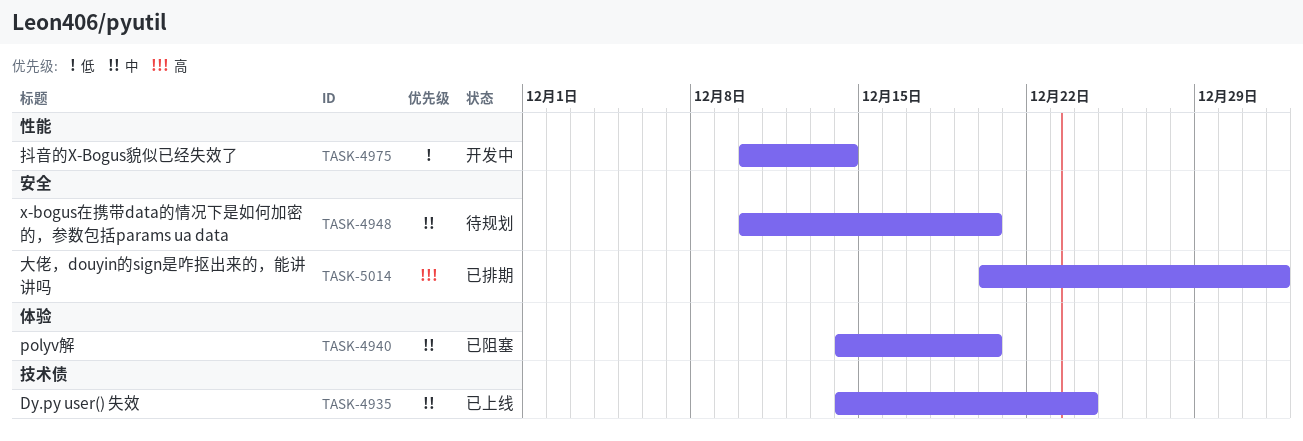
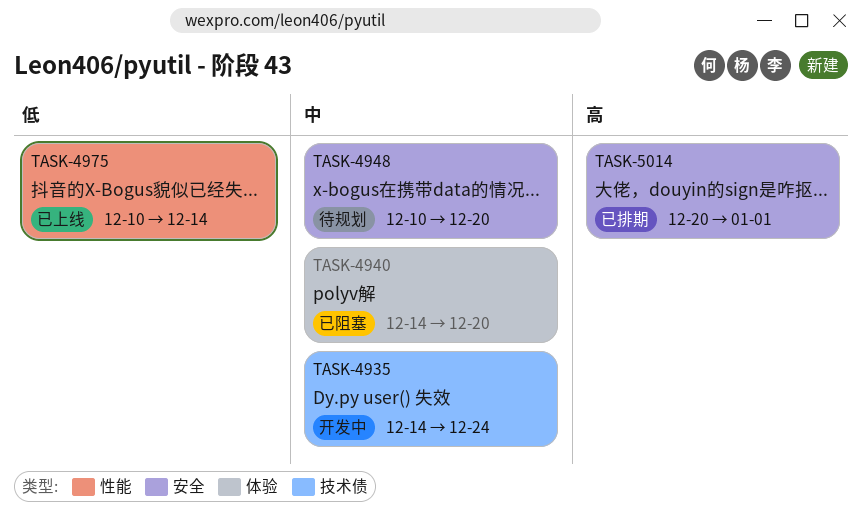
TASK-4935, status: 已上线 -> 开发中
TASK-4975, status: 开发中 -> 已上线

